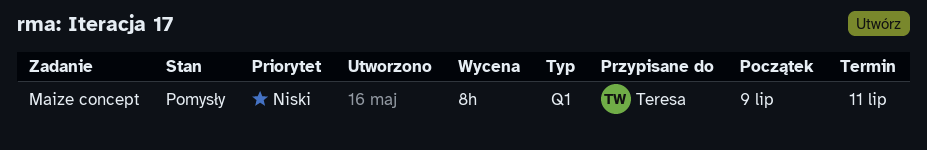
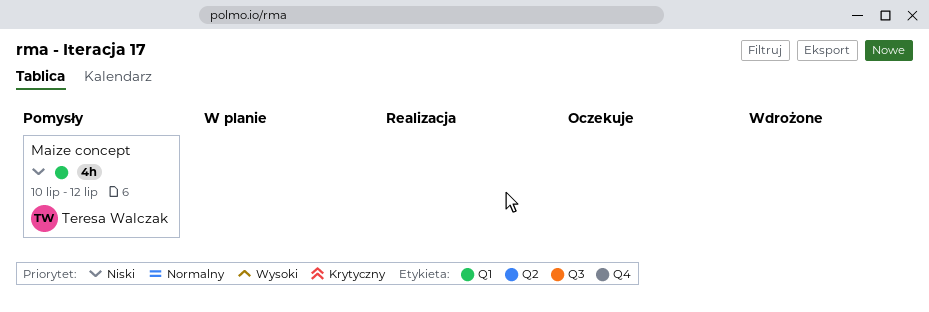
Maize concept, estimate: 8h -> 4h
Maize concept, start: Jul 9 -> Jul 10
Maize concept, due: Jul 11 -> Jul 12

